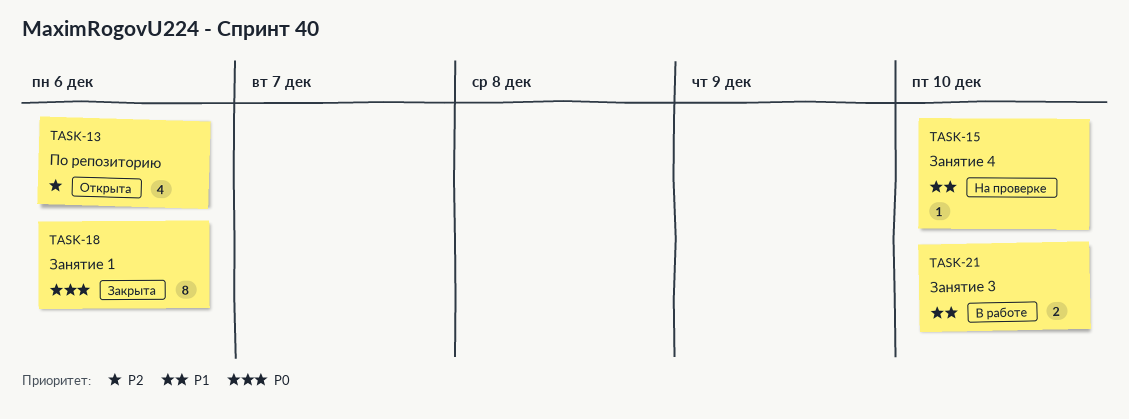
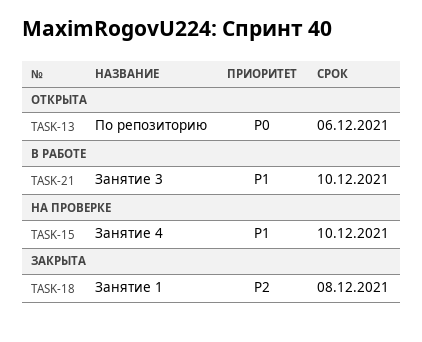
TASK-13, priority: P2 -> P0
TASK-18, priority: P0 -> P2
TASK-18, due: Dec 6 -> Dec 8

